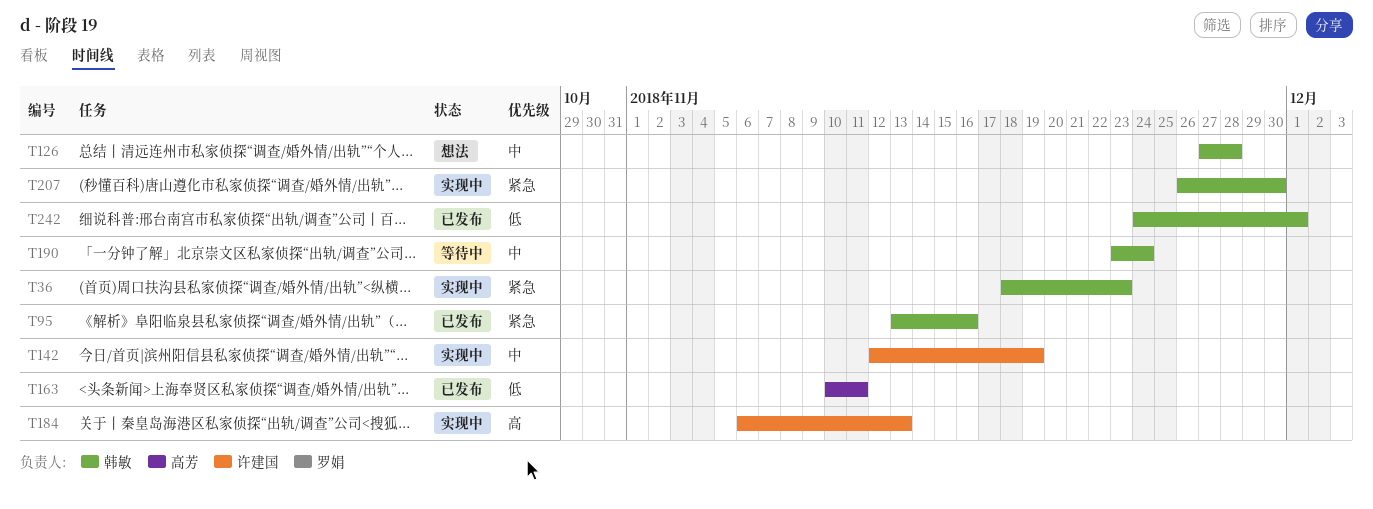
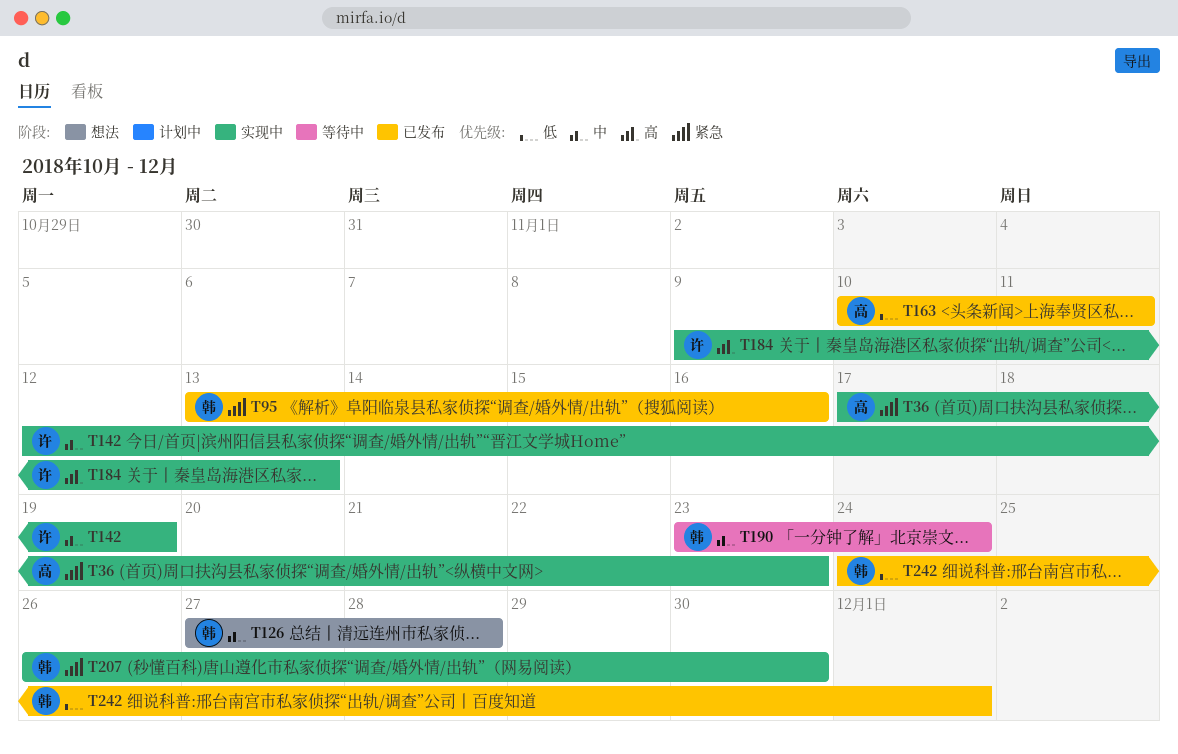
T36, owner: 韩敏 -> 高芳
T36, start: Nov 18 -> Nov 17
T184, start: Nov 6 -> Nov 9

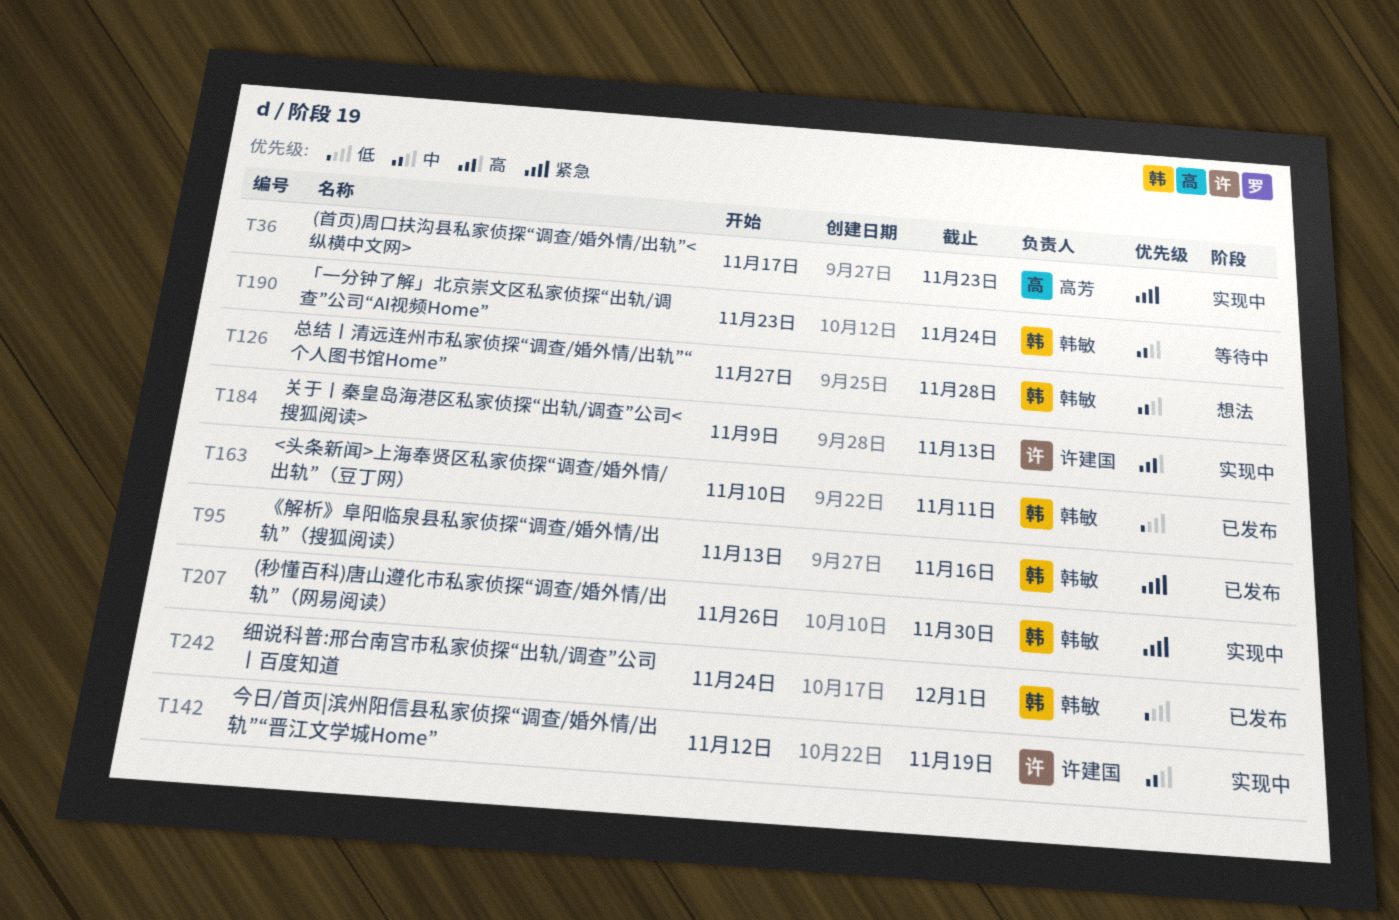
T163, owner: 高芳 -> 韩敏

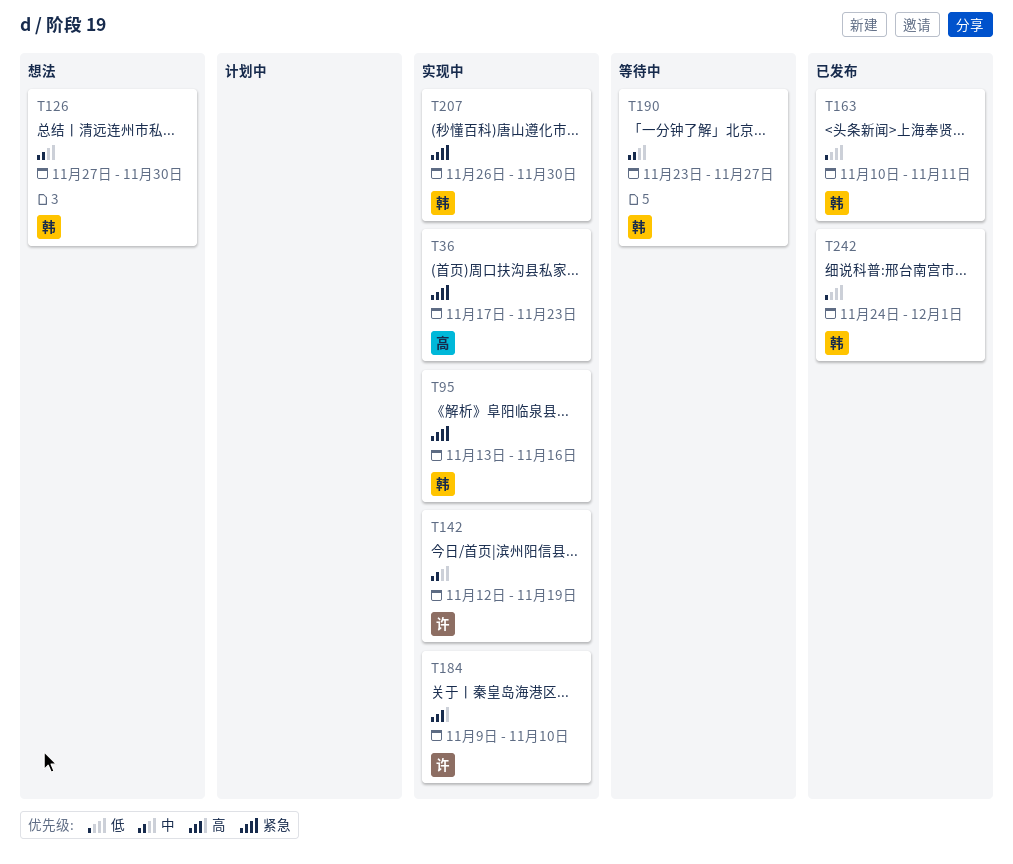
T95, status: 已发布 -> 实现中
T126, due: Nov 28 -> Nov 30
T184, due: Nov 13 -> Nov 10
T190, due: Nov 24 -> Nov 27

